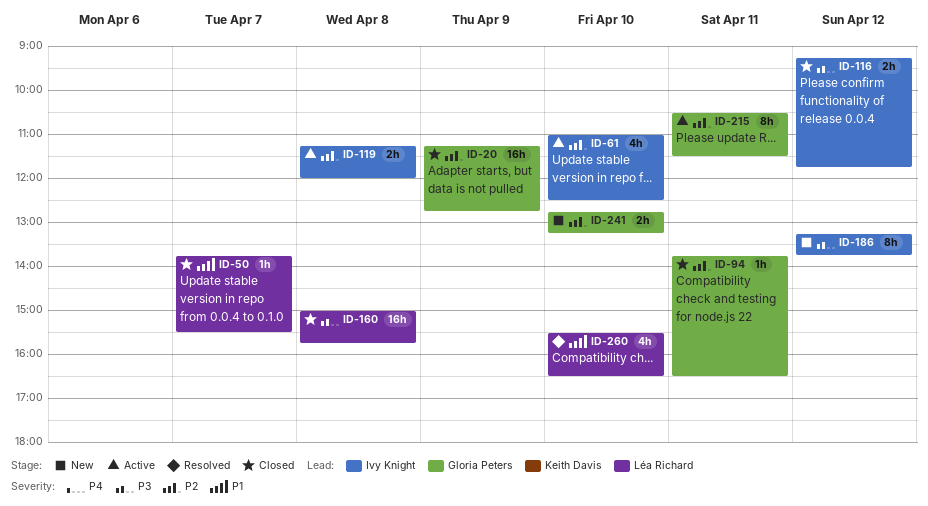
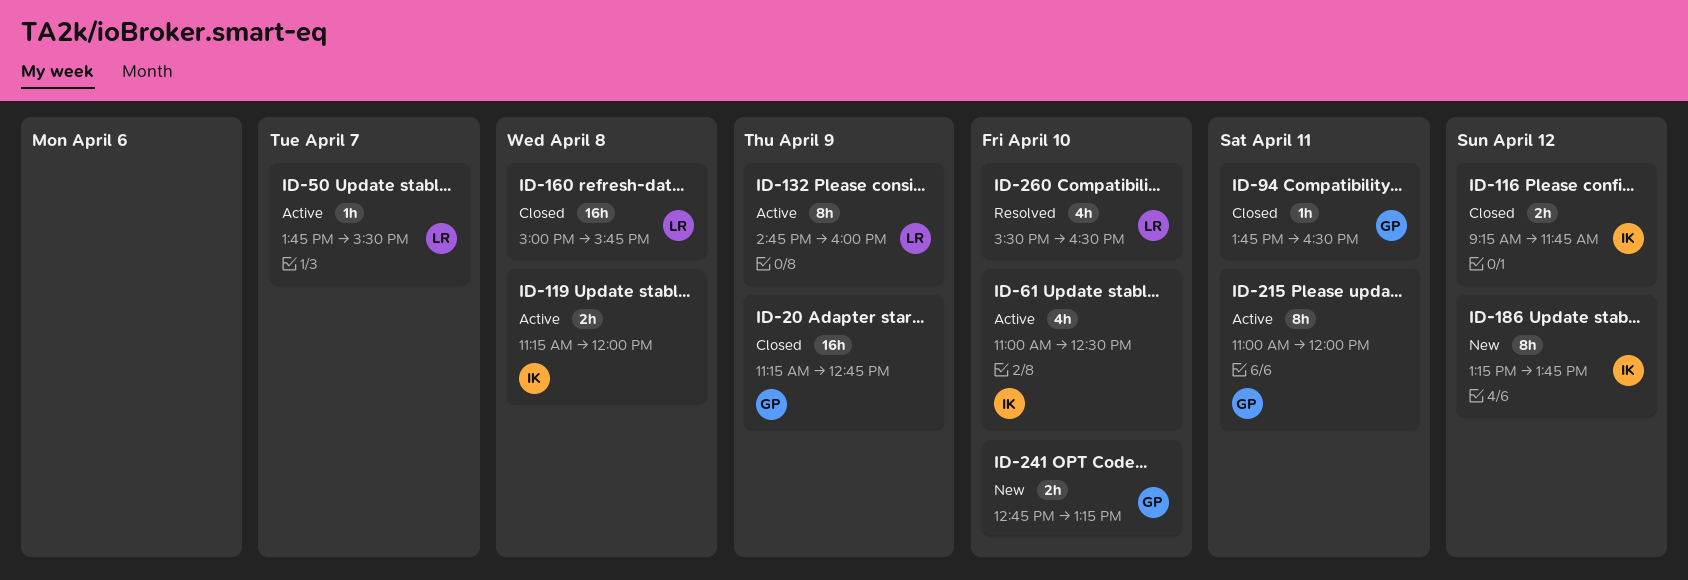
ID-50, status: Closed -> Active
ID-132: none -> present
ID-215, begins: 10:30 -> 11:00
ID-215, ends: 11:30 -> 12:00

